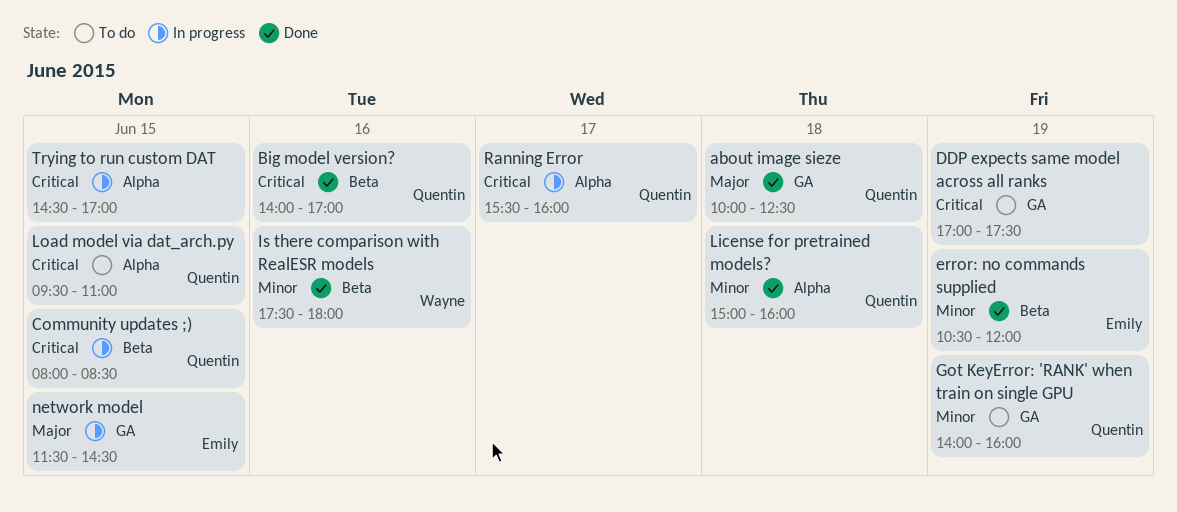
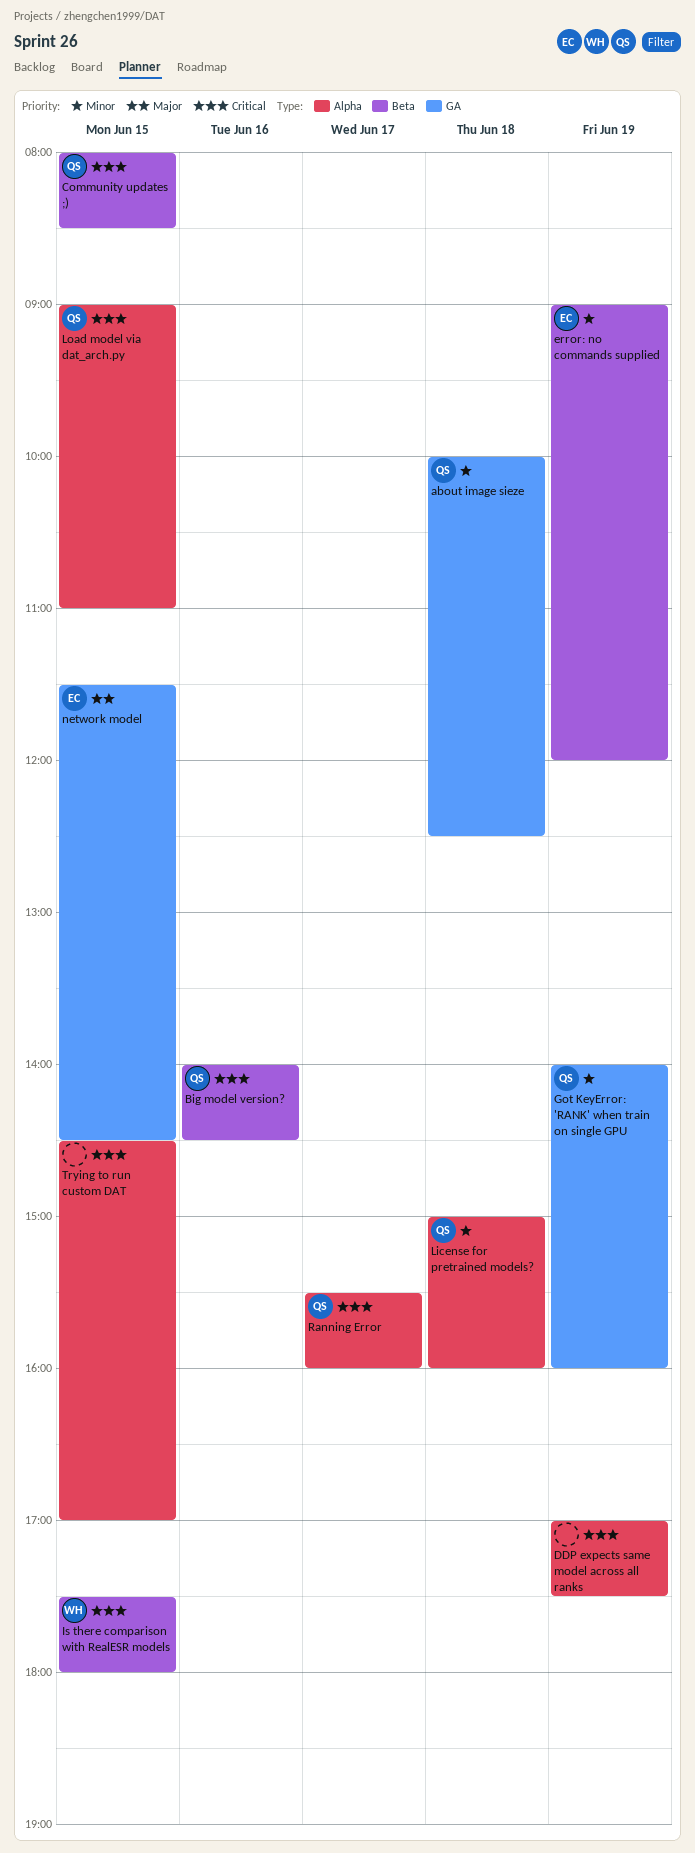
about image sieze, priority: Major -> Minor
Big model version?, ends: 17:00 -> 14:30
DDP expects same model across all ranks, label: GA -> Alpha
error: no commands supplied, begins: 10:30 -> 09:00
Is there comparison with RealESR models, priority: Minor -> Critical
Is there comparison with RealESR models, day: Jun 16 -> Jun 15
Load model via dat_arch.py, begins: 09:30 -> 09:00

